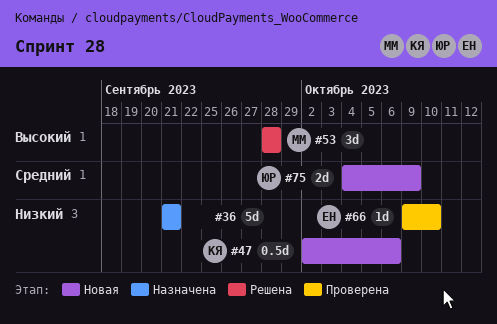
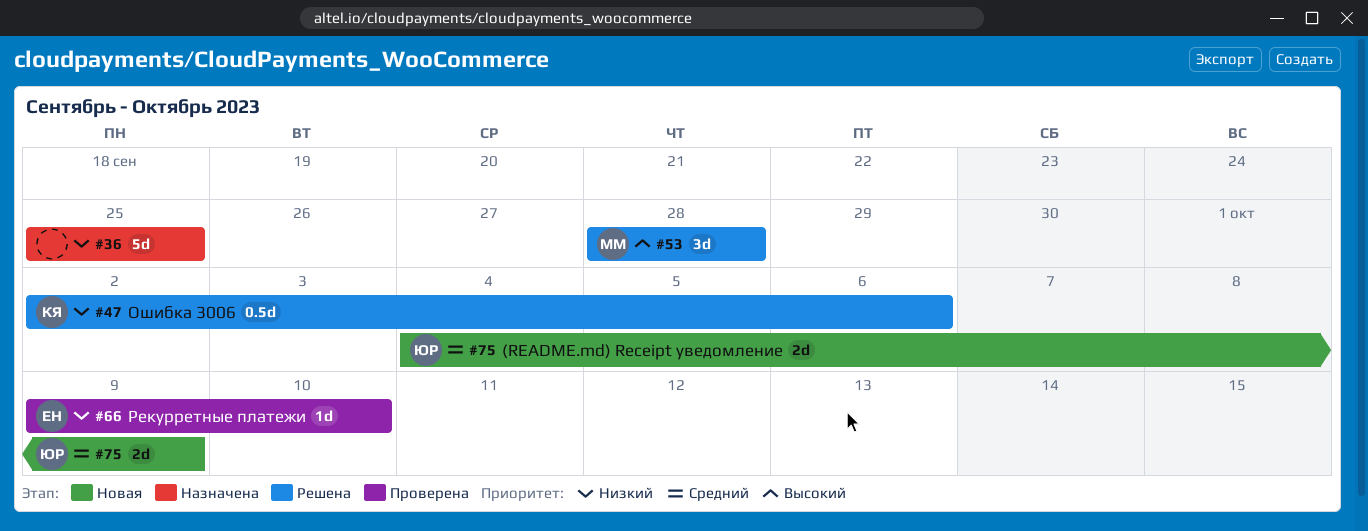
#36, start: Sep 21 -> Sep 25
#36, due: Sep 21 -> Sep 25
#47, status: Новая -> Решена

